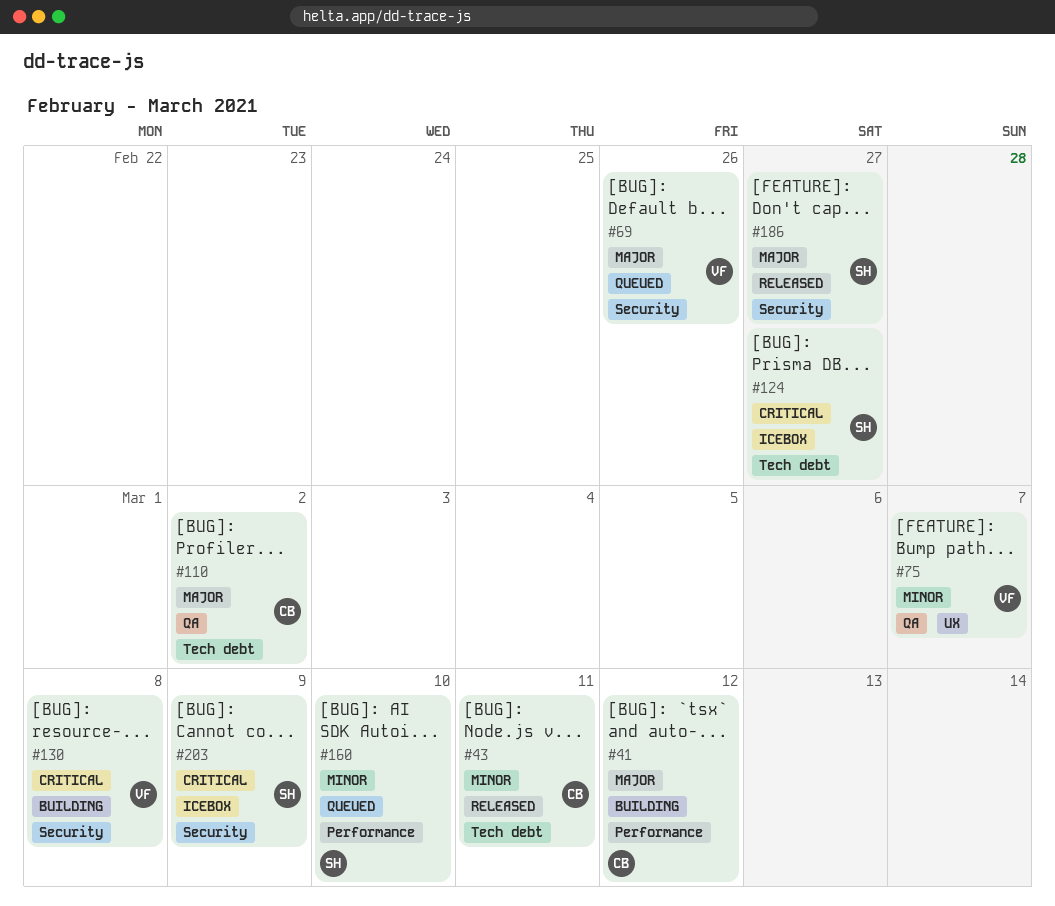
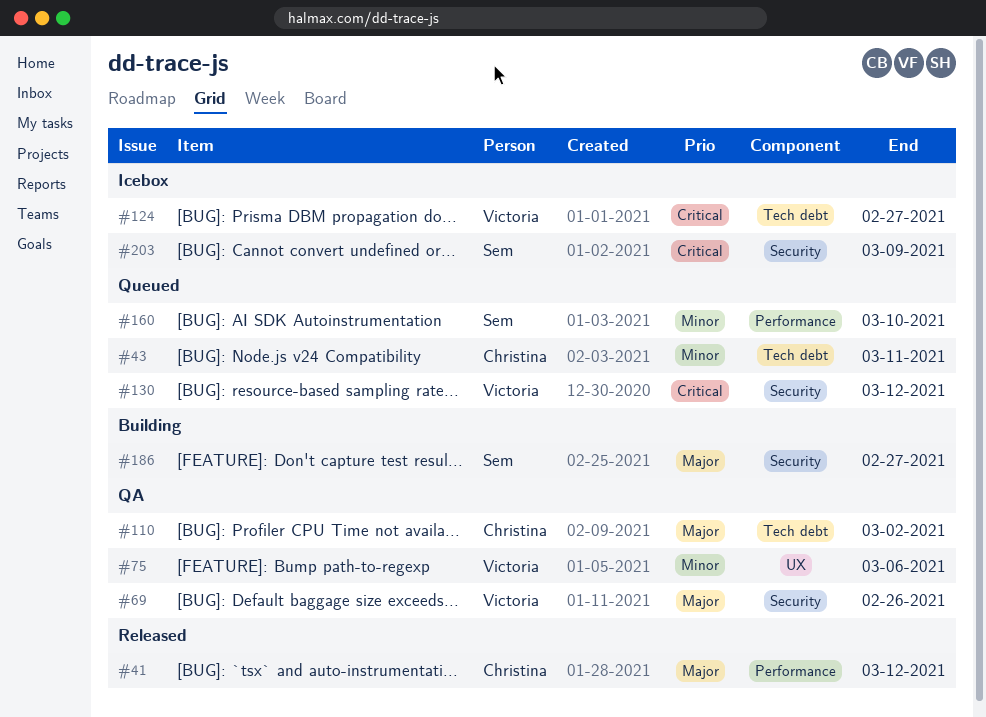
#41, status: Building -> Released
#43, status: Released -> Queued
#69, status: Queued -> QA
#75, due: Mar 7 -> Mar 6
#124, owner: Sem -> Victoria
#130, status: Building -> Queued
#130, due: Mar 8 -> Mar 12
#186, status: Released -> Building

